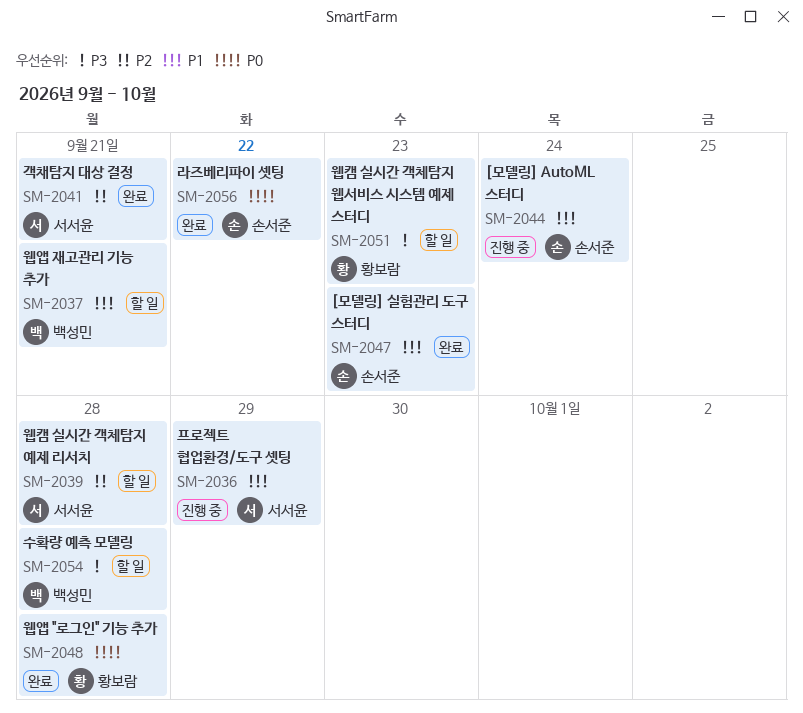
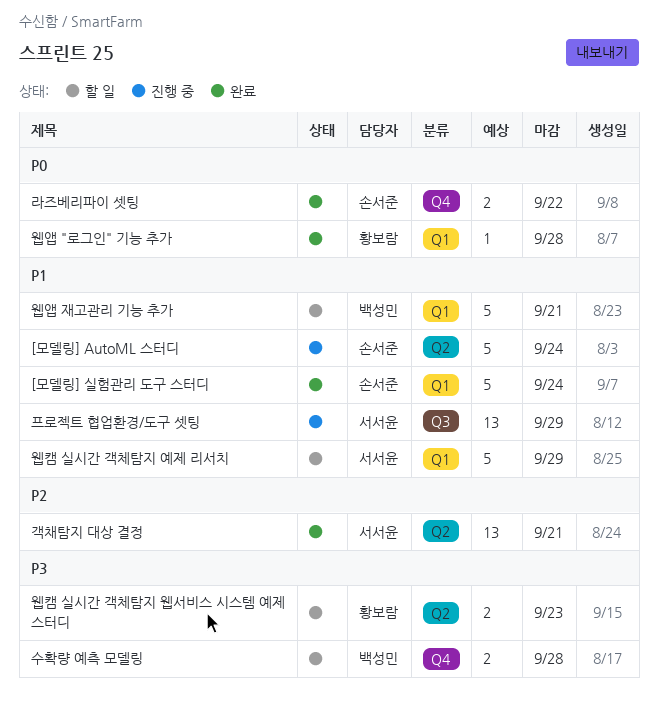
[모델링] 실험관리 도구 스터디, due: Sep 23 -> Sep 24
웹캠 실시간 객체탐지 예제 리서치, priority: P2 -> P1
웹캠 실시간 객체탐지 예제 리서치, due: Sep 28 -> Sep 29

